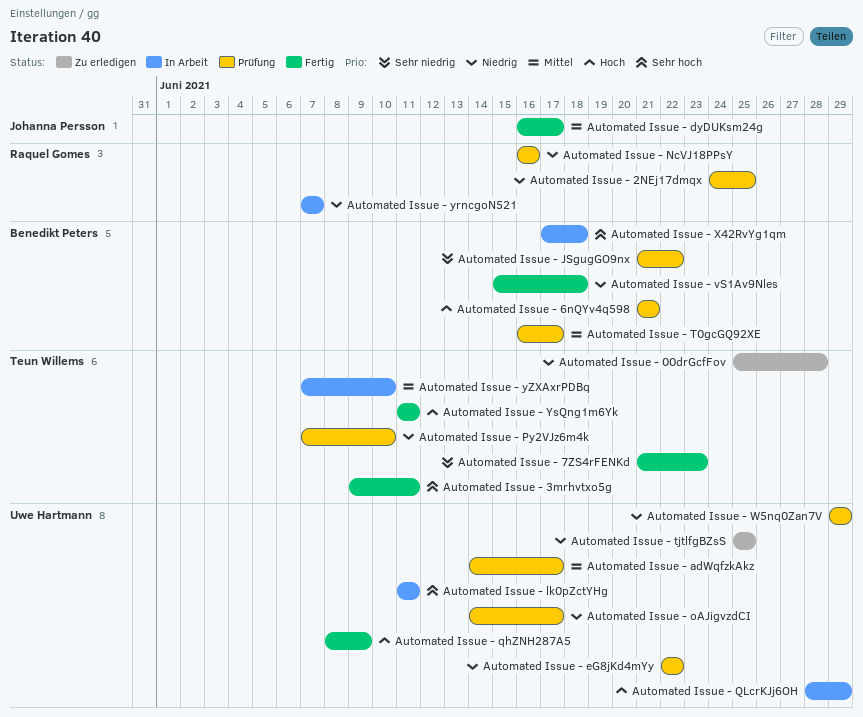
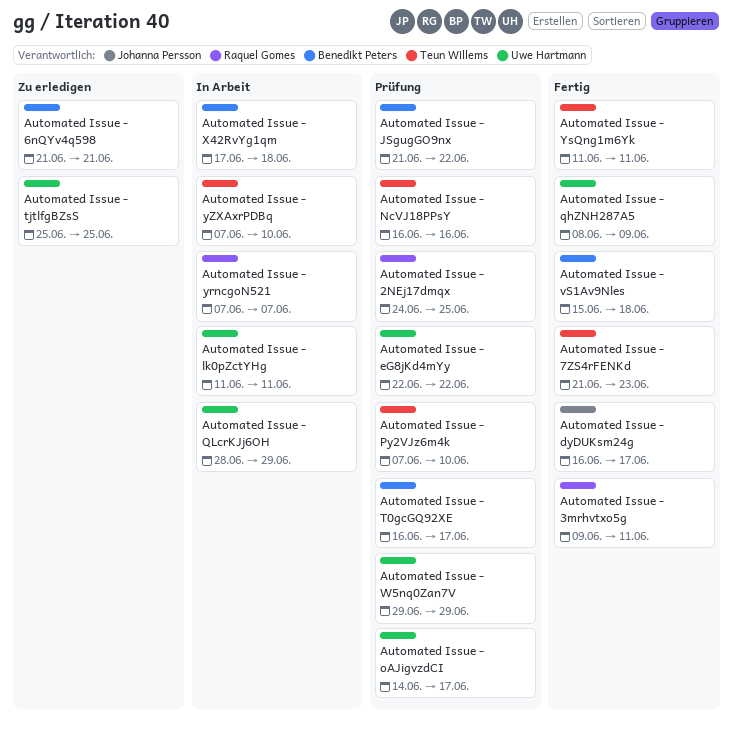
Automated Issue - 00drGcfFov: present -> none
Automated Issue - 3mrhvtxo5g, owner: Teun Willems -> Raquel Gomes
Automated Issue - 6nQYv4q598, status: Prüfung -> Zu erledigen
Automated Issue - adWqfzkAkz: present -> none
Automated Issue - NcVJ18PPsY, owner: Raquel Gomes -> Teun Willems

